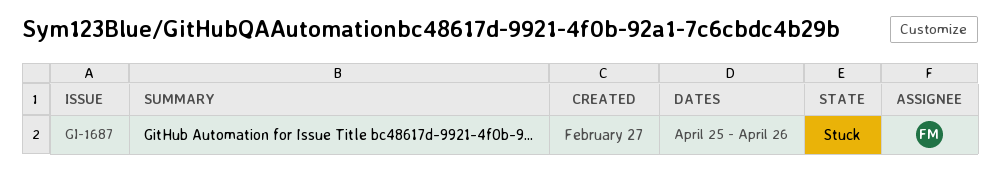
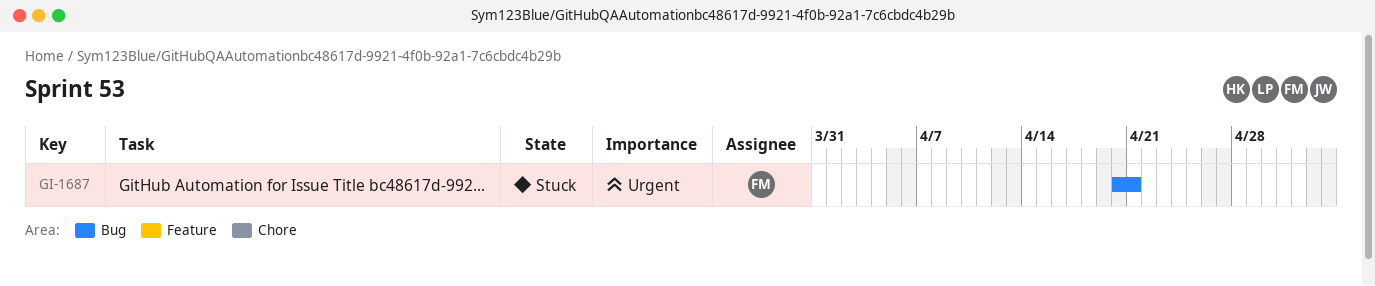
GI-1687, start: Apr 25 -> Apr 20
GI-1687, due: Apr 26 -> Apr 21

